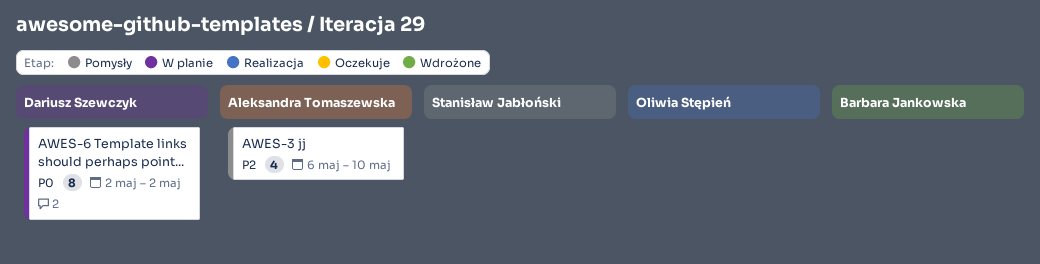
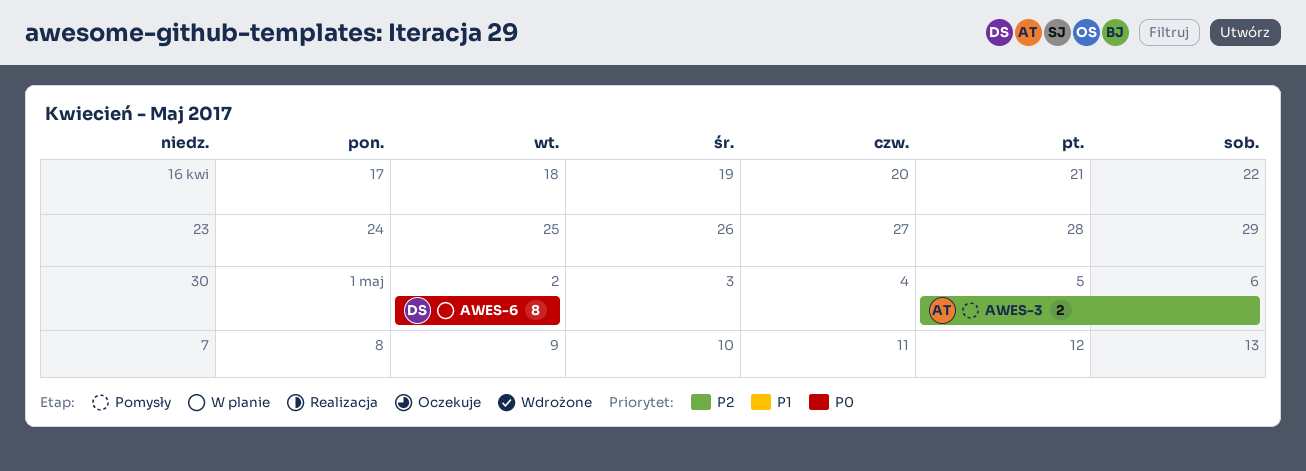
AWES-3, estimate: 4 -> 2
AWES-3, start: May 6 -> May 5
AWES-3, due: May 10 -> May 6

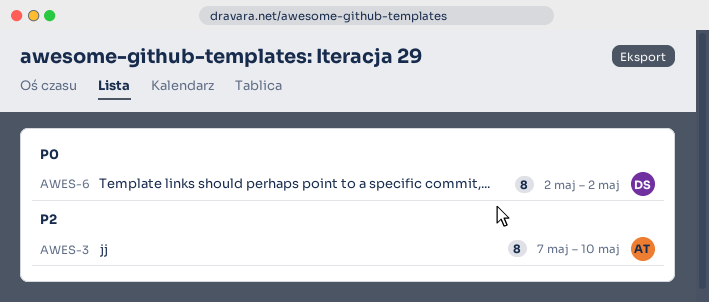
AWES-3, estimate: 2 -> 8
AWES-3, start: May 5 -> May 7
AWES-3, due: May 6 -> May 10

